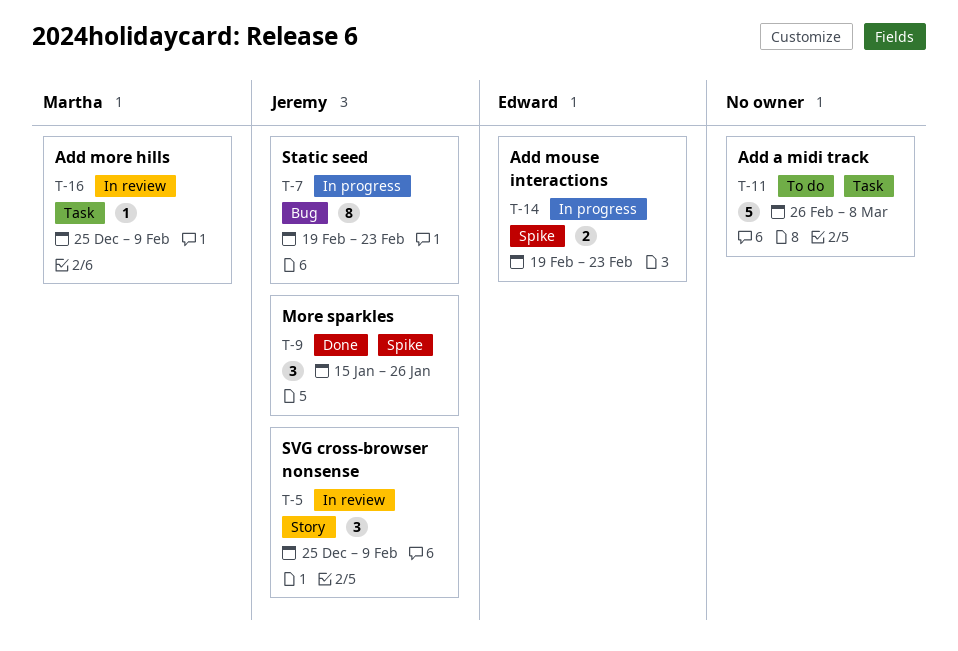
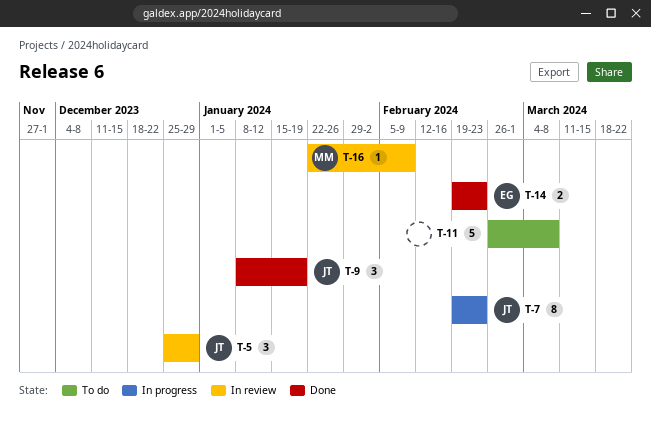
T-5, due: Feb 9 -> Dec 29
T-9, start: Jan 15 -> Jan 8
T-9, due: Jan 26 -> Jan 19
T-14, status: In progress -> Done
T-16, start: Dec 25 -> Jan 22

